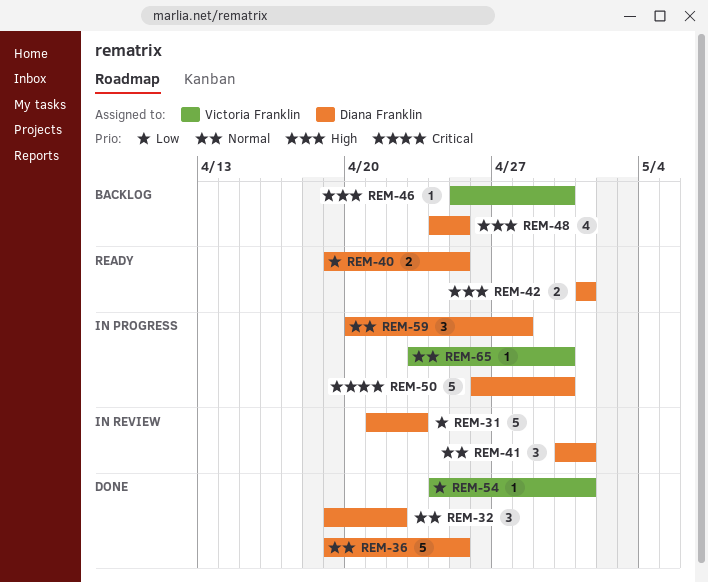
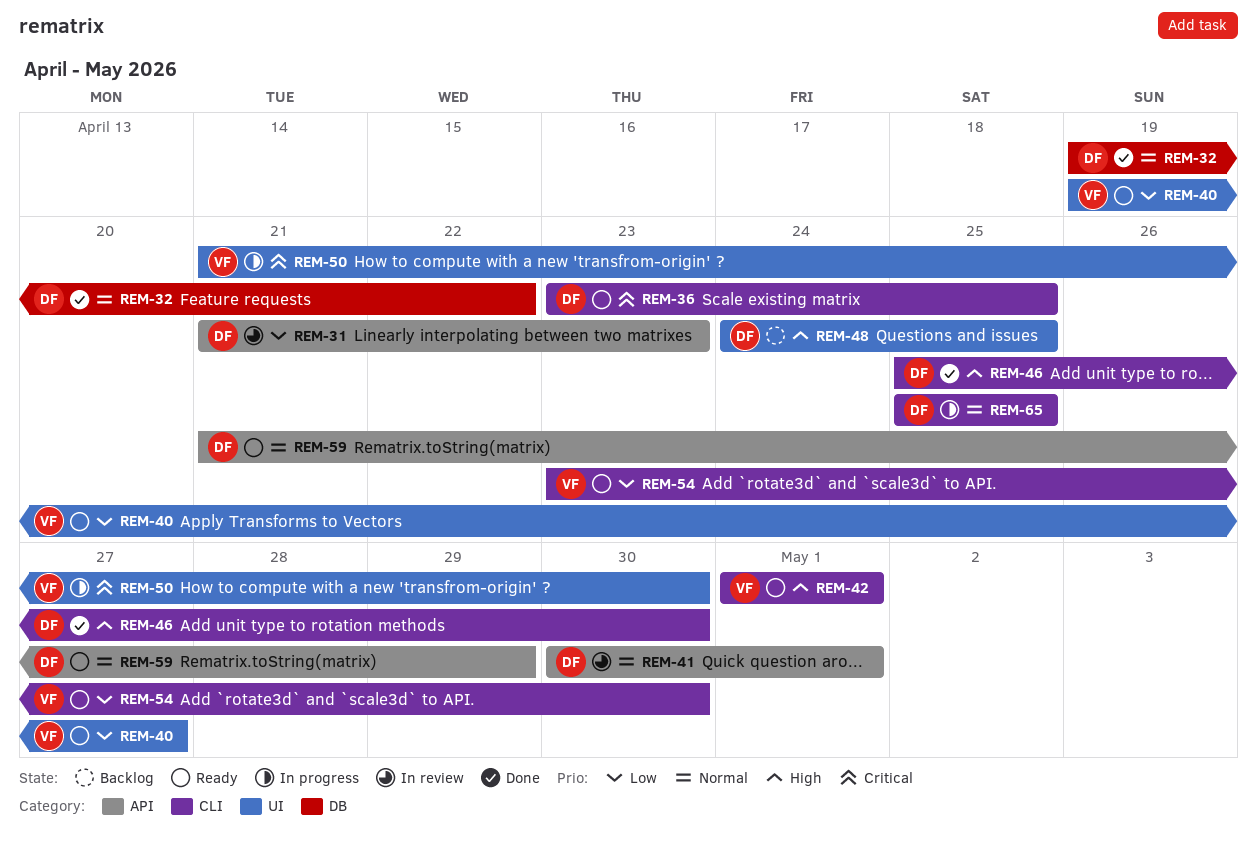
REM-36, status: Done -> Ready
REM-36, priority: Normal -> Critical
REM-36, start: Apr 19 -> Apr 23
REM-40, owner: Diana Franklin -> Victoria Franklin
REM-40, due: Apr 25 -> Apr 27
REM-42, owner: Diana Franklin -> Victoria Franklin
REM-46, status: Backlog -> Done
REM-46, owner: Victoria Franklin -> Diana Franklin
REM-50, owner: Diana Franklin -> Victoria Franklin
REM-50, start: Apr 26 -> Apr 21
REM-54, status: Done -> Ready
REM-54, start: Apr 24 -> Apr 23
REM-54, due: May 1 -> Apr 30
REM-59, status: In progress -> Ready
REM-59, start: Apr 20 -> Apr 21
REM-59, due: Apr 28 -> Apr 29
REM-65, owner: Victoria Franklin -> Diana Franklin
REM-65, start: Apr 23 -> Apr 25
REM-65, due: Apr 30 -> Apr 25

